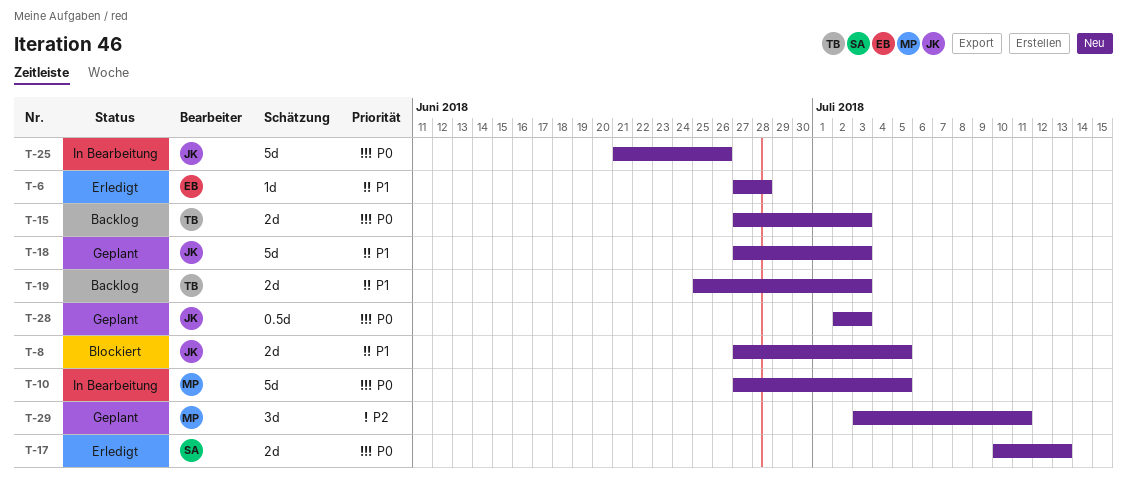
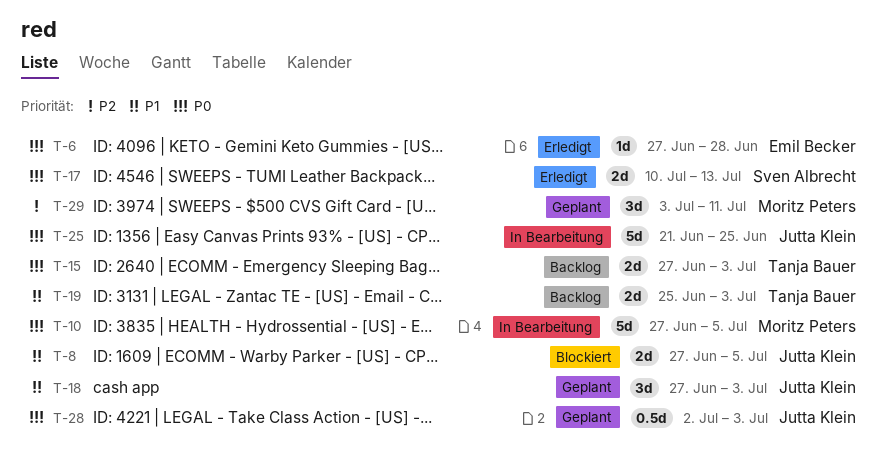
T-6, priority: P1 -> P0
T-18, estimate: 5d -> 3d
T-25, due: Jun 26 -> Jun 25

